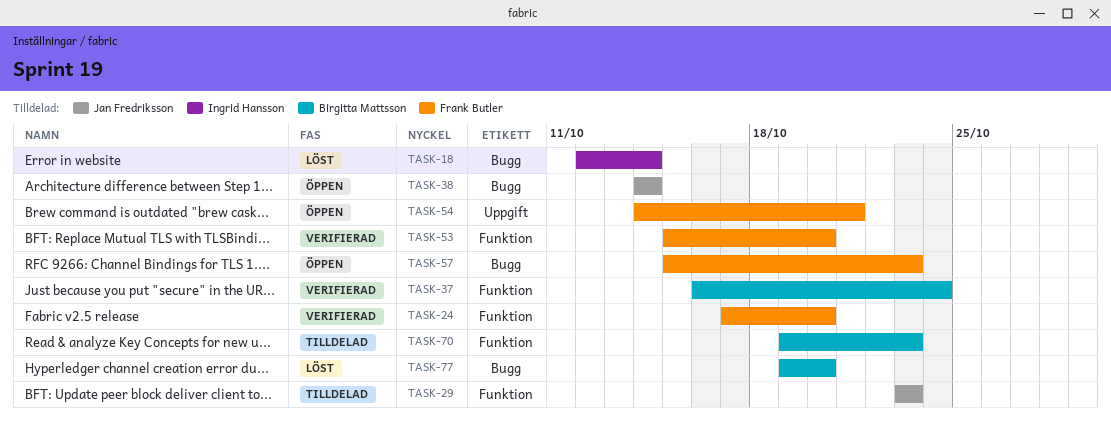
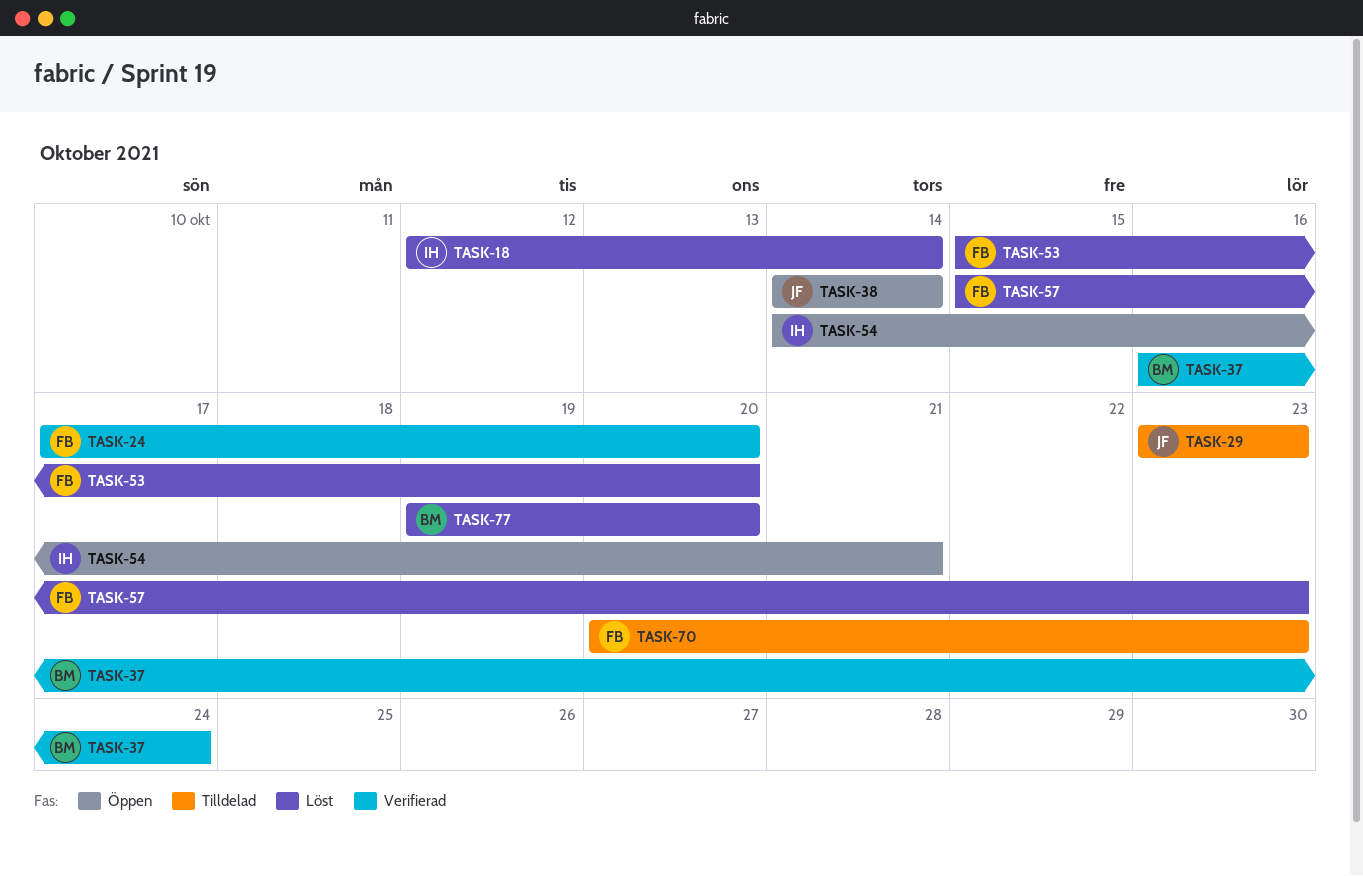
TASK-53, status: Verifierad -> Löst
TASK-54, owner: Frank Butler -> Ingrid Hansson
TASK-57, status: Öppen -> Löst
TASK-70, owner: Birgitta Mattsson -> Frank Butler
TASK-70, start: Oct 19 -> Oct 20

